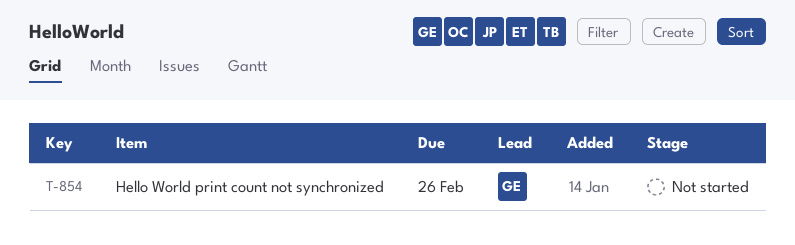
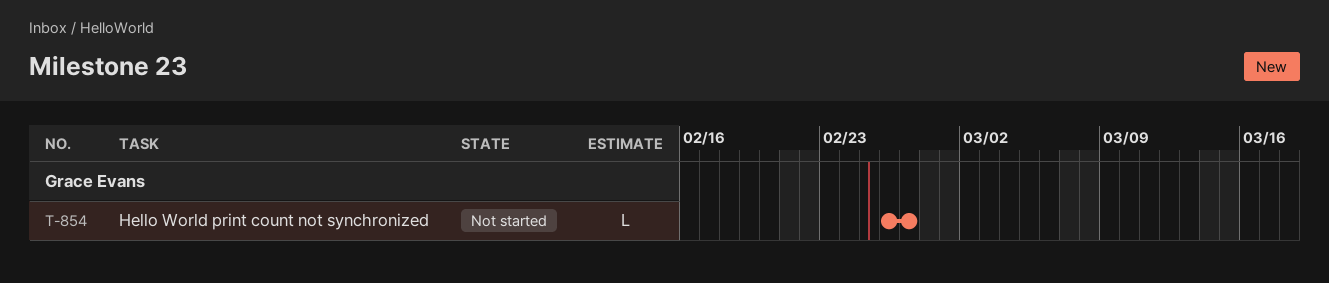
T-854, due: Feb 26 -> Feb 27

